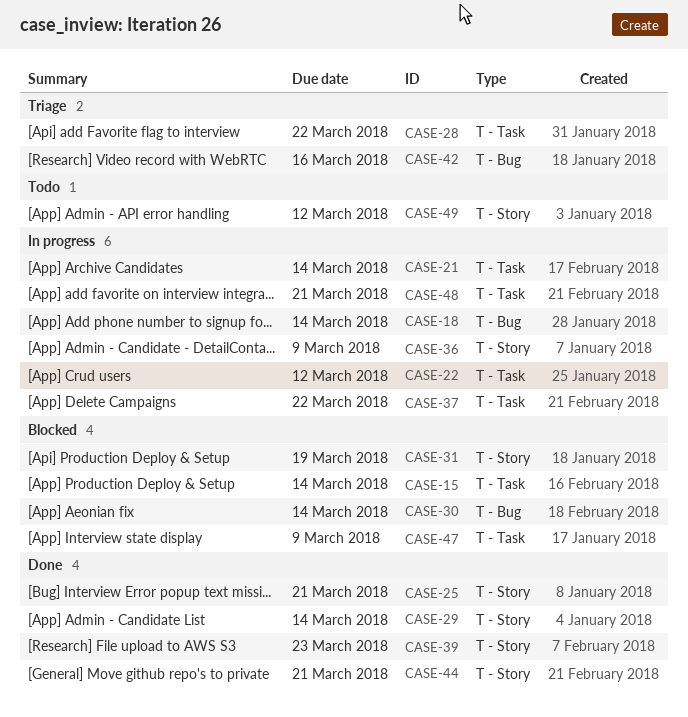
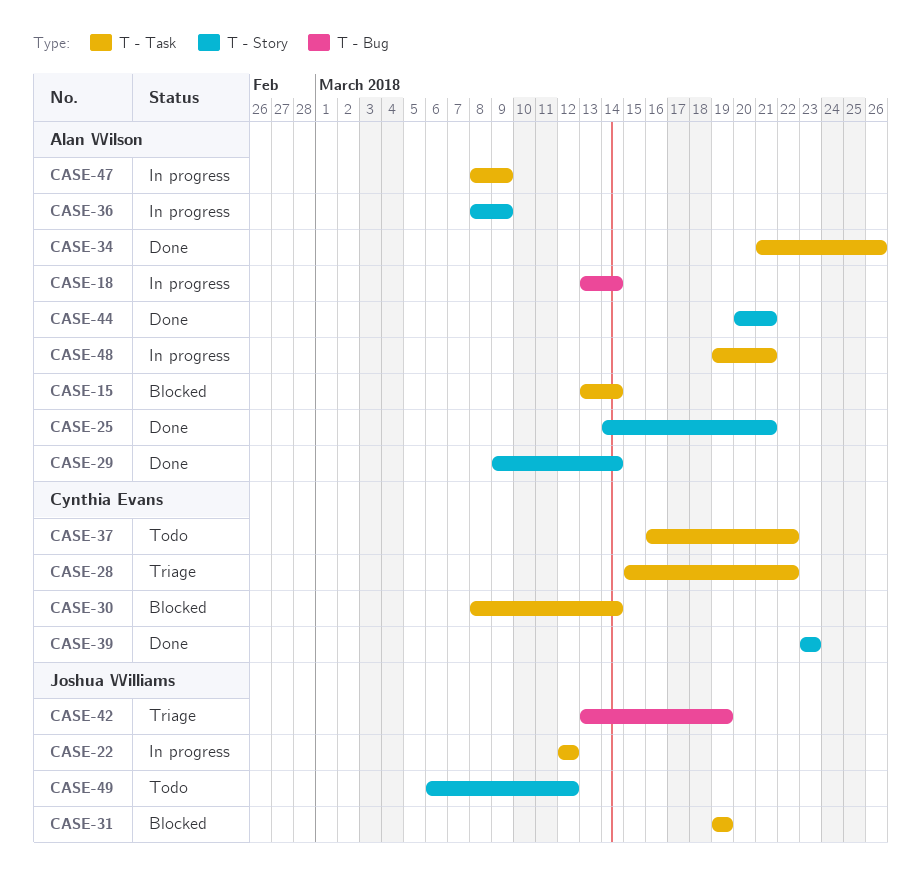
CASE-21: present -> none
CASE-30, label: T - Bug -> T - Task
CASE-31, label: T - Story -> T - Task
CASE-34: none -> present
CASE-37, status: In progress -> Todo
CASE-42, due: Mar 16 -> Mar 19
CASE-47, status: Blocked -> In progress

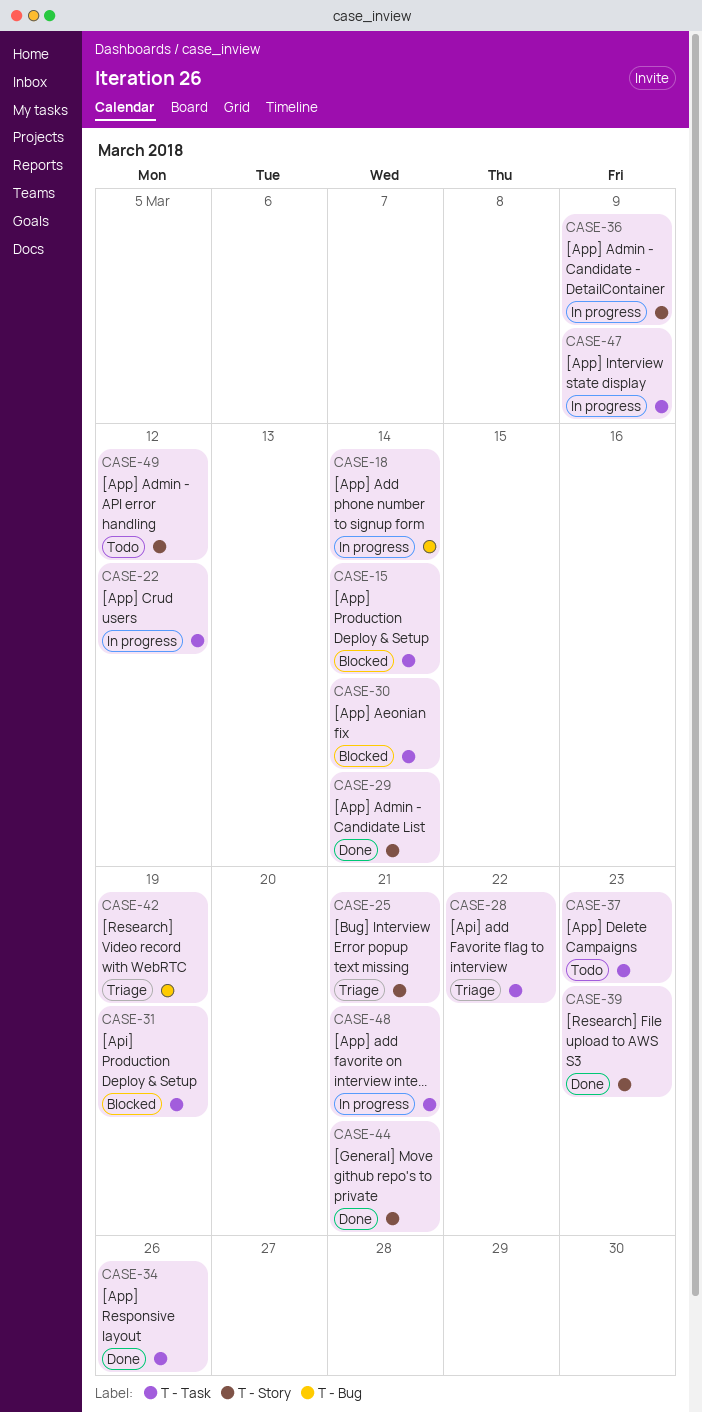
CASE-25, status: Done -> Triage
CASE-37, due: Mar 22 -> Mar 23

